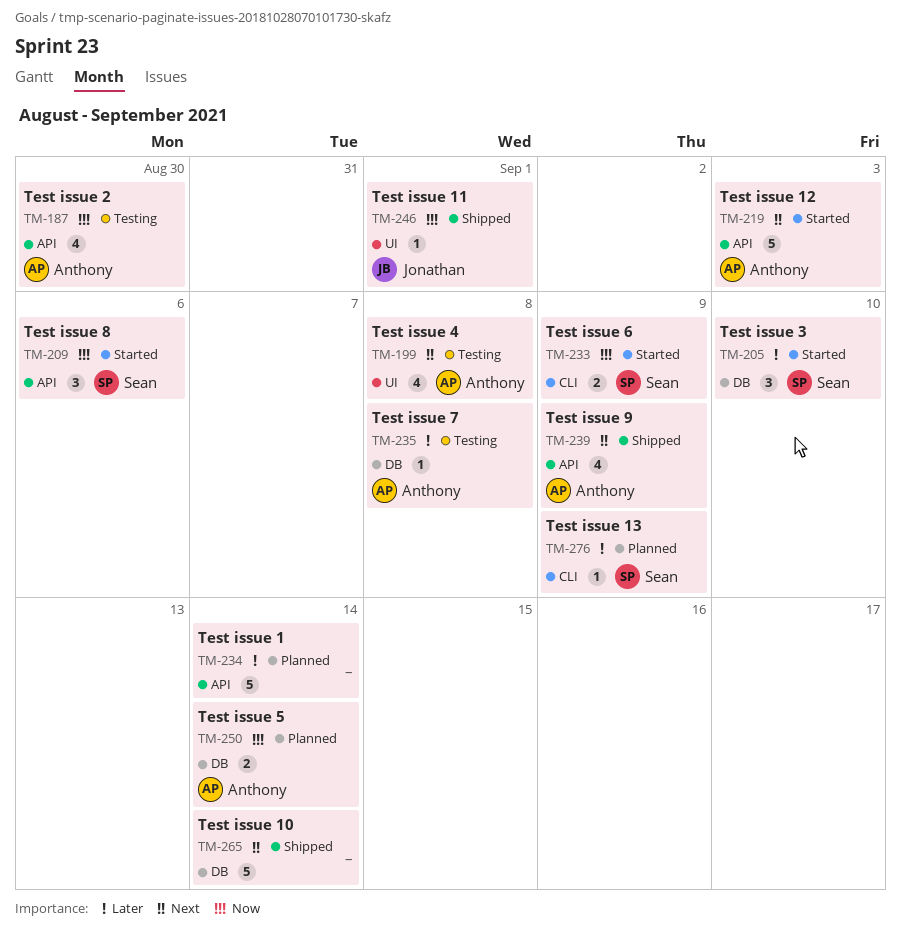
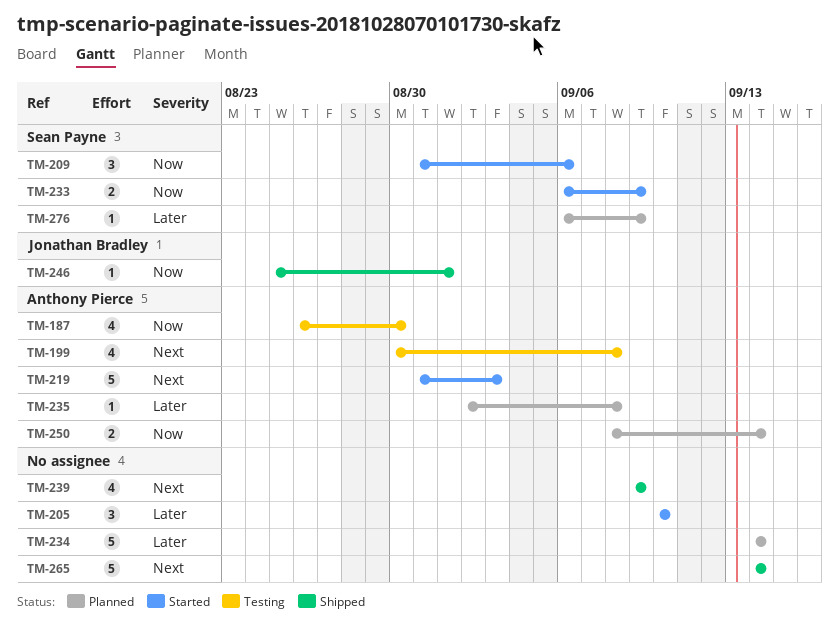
TM-205, owner: Sean Payne -> none
TM-235, status: Testing -> Planned
TM-239, owner: Anthony Pierce -> none

